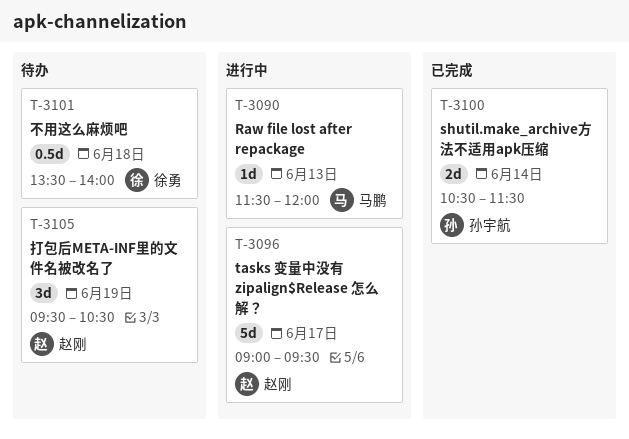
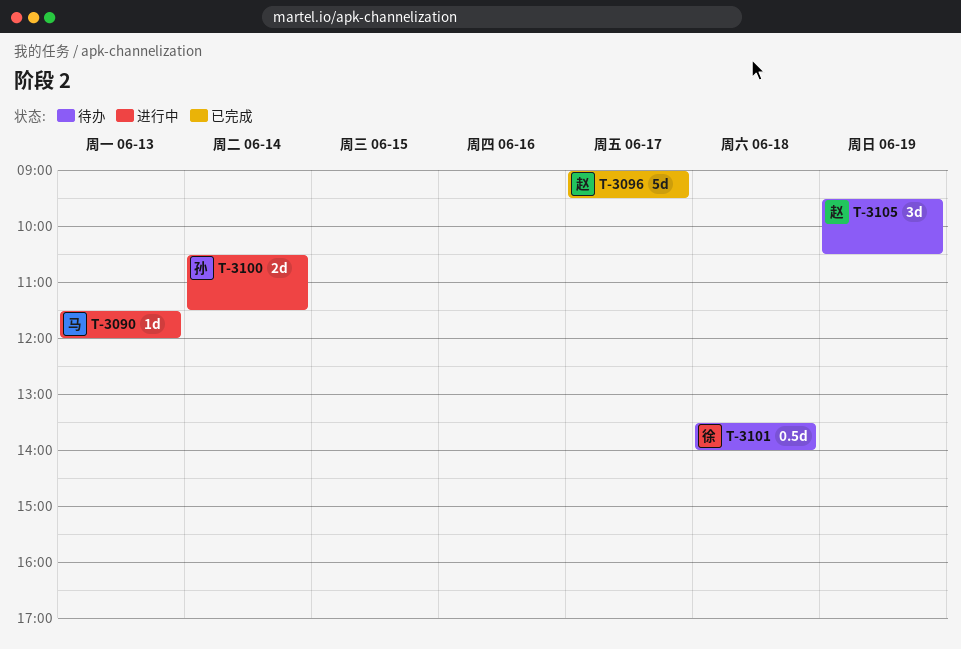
T-3096, status: 进行中 -> 已完成
T-3100, status: 已完成 -> 进行中

